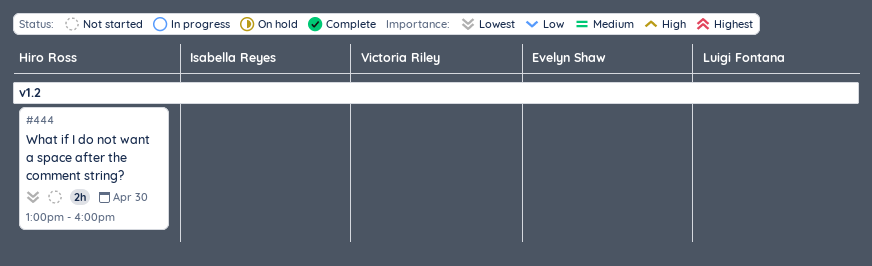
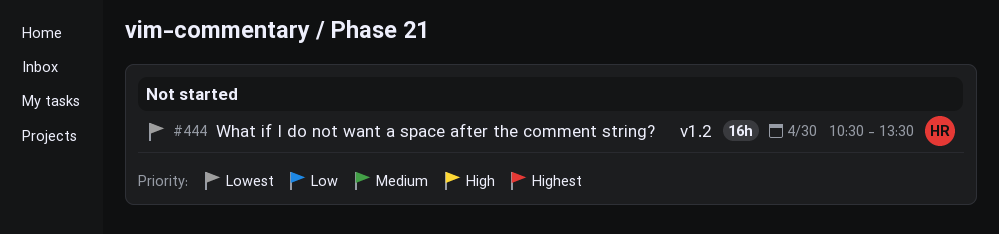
#444, estimate: 2h -> 16h
#444, begins: 13:00 -> 10:30
#444, ends: 16:00 -> 13:30

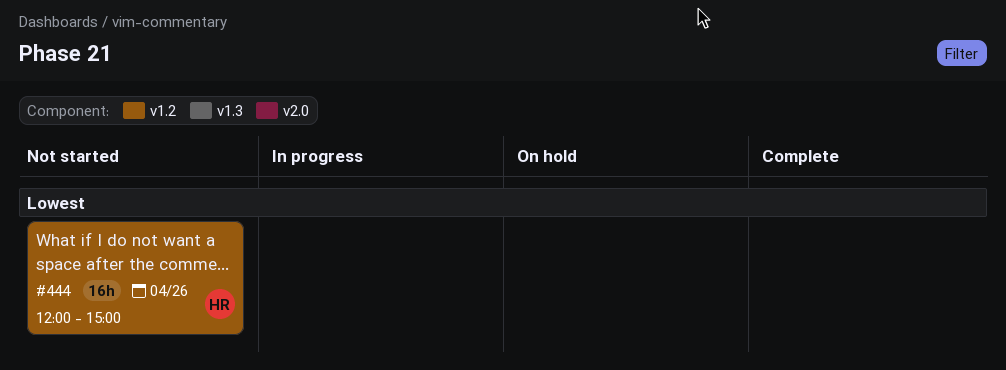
#444, day: Apr 30 -> Apr 26
#444, begins: 10:30 -> 12:00
#444, ends: 13:30 -> 15:00

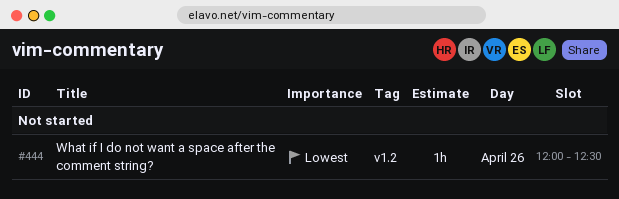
#444, estimate: 16h -> 1h
#444, ends: 15:00 -> 12:30

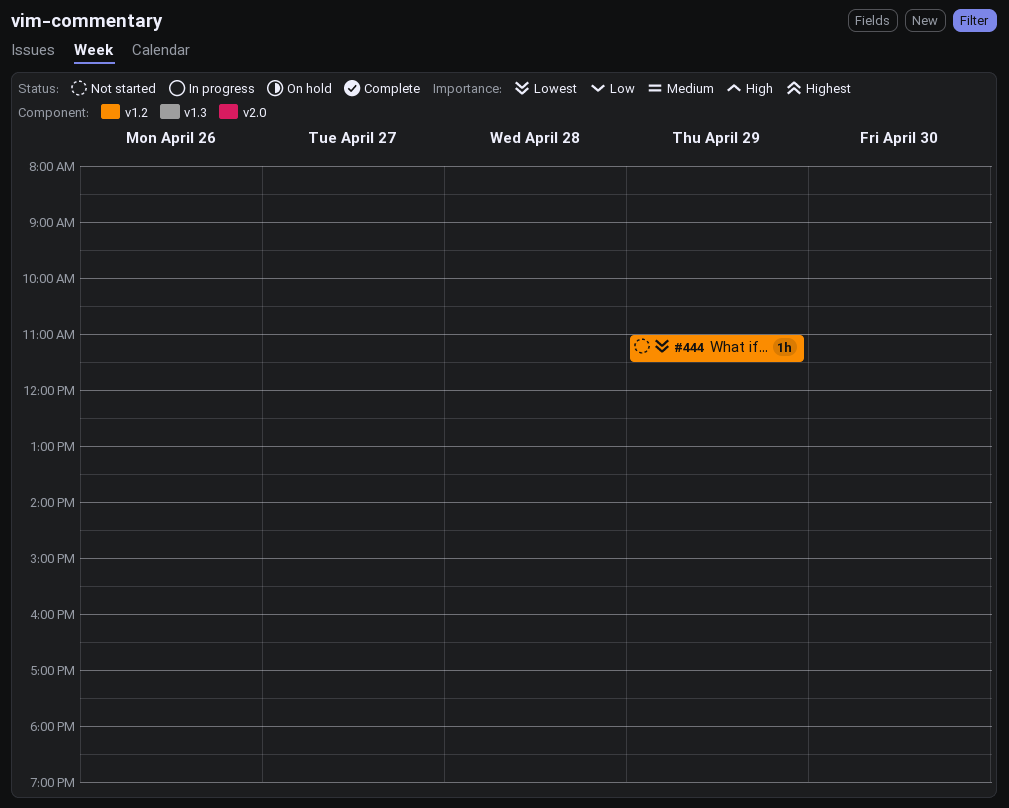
#444, day: Apr 26 -> Apr 29
#444, begins: 12:00 -> 11:00
#444, ends: 12:30 -> 11:30

